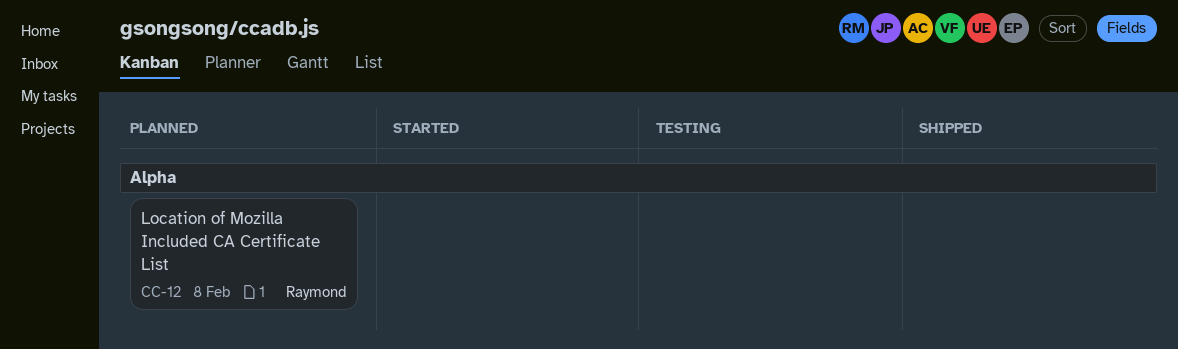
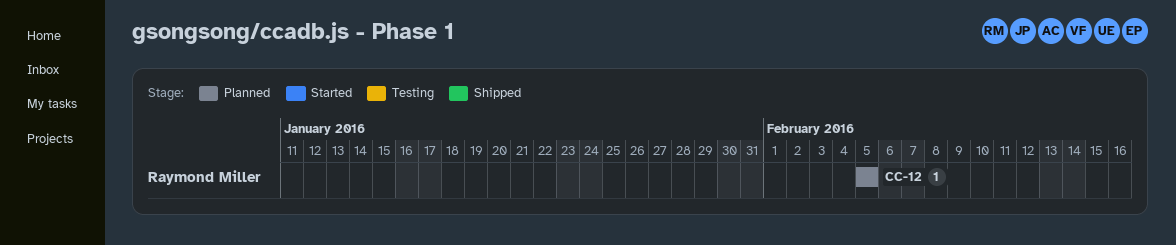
CC-12, due: Feb 8 -> Feb 5

